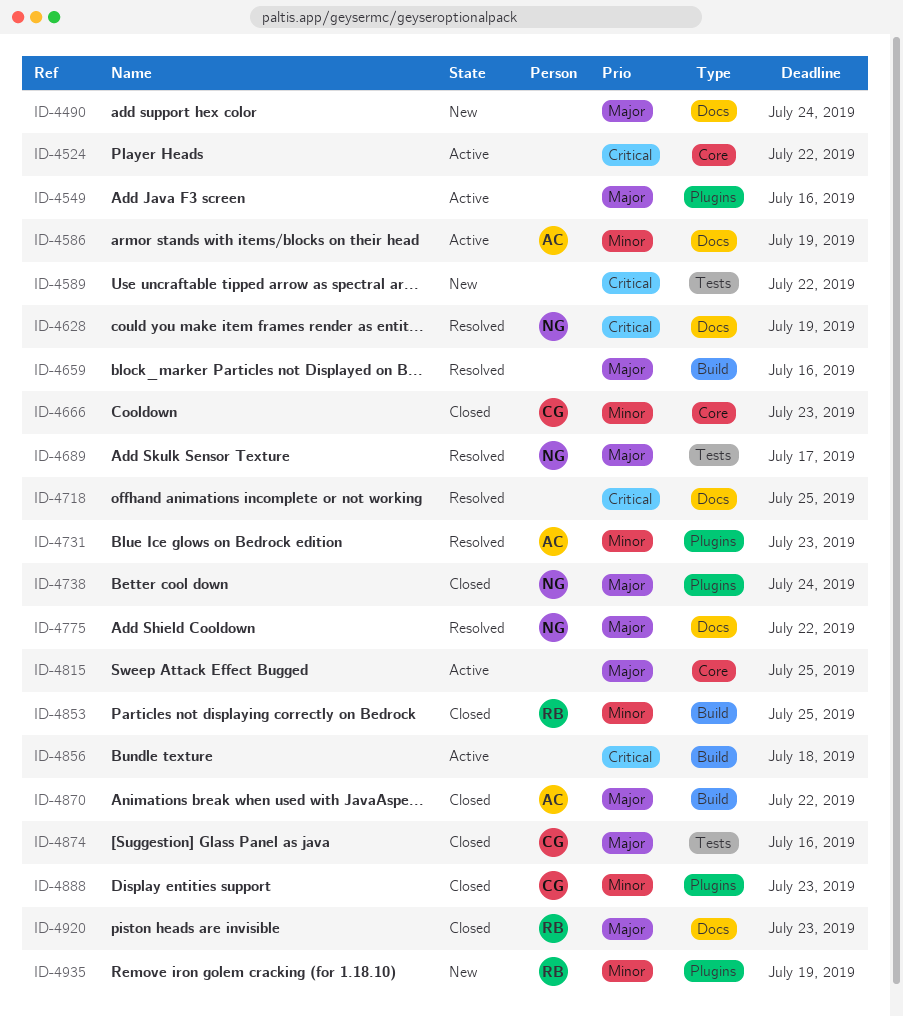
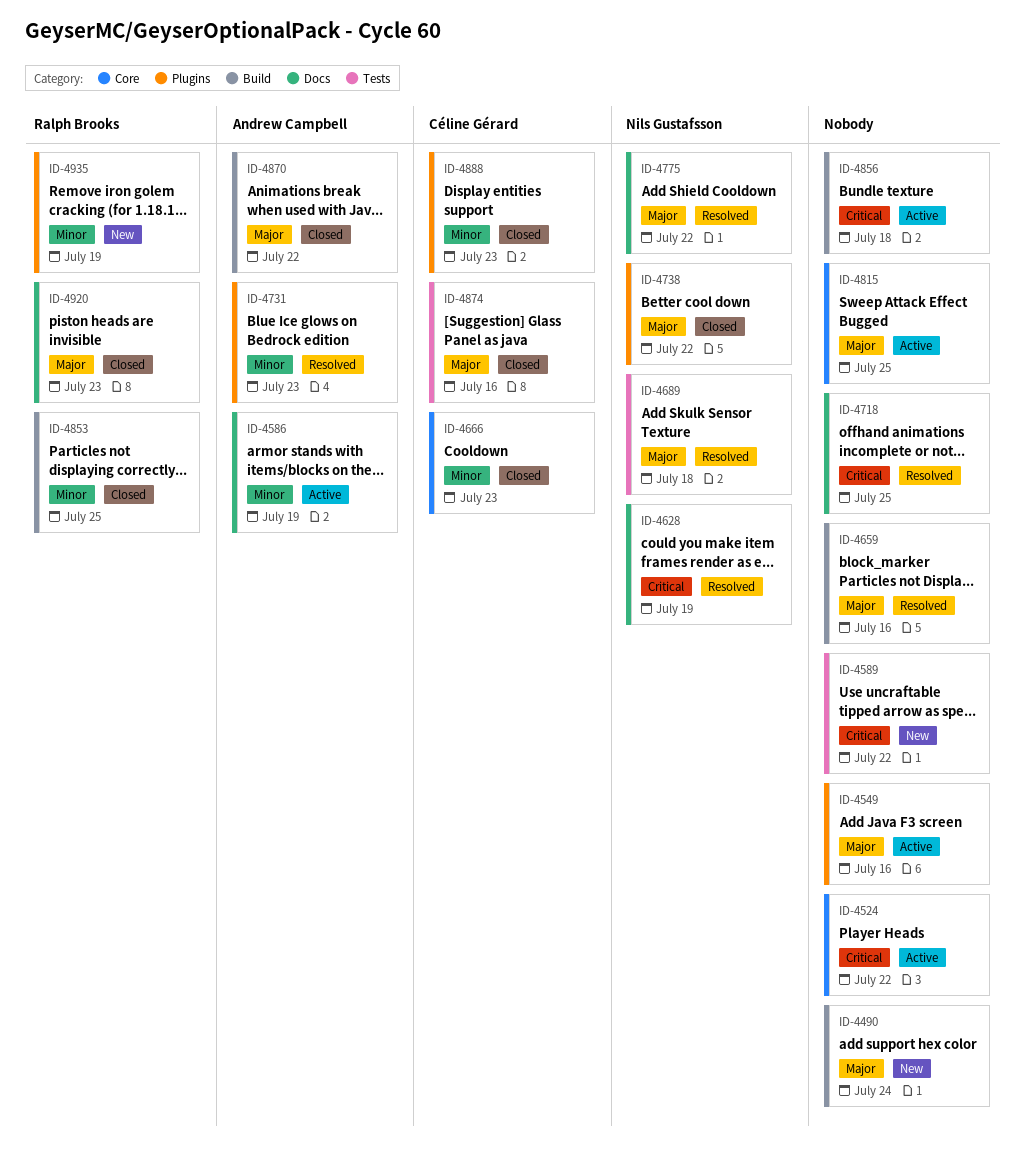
ID-4490, label: Docs -> Build
ID-4689, due: Jul 17 -> Jul 18
ID-4738, due: Jul 24 -> Jul 22

